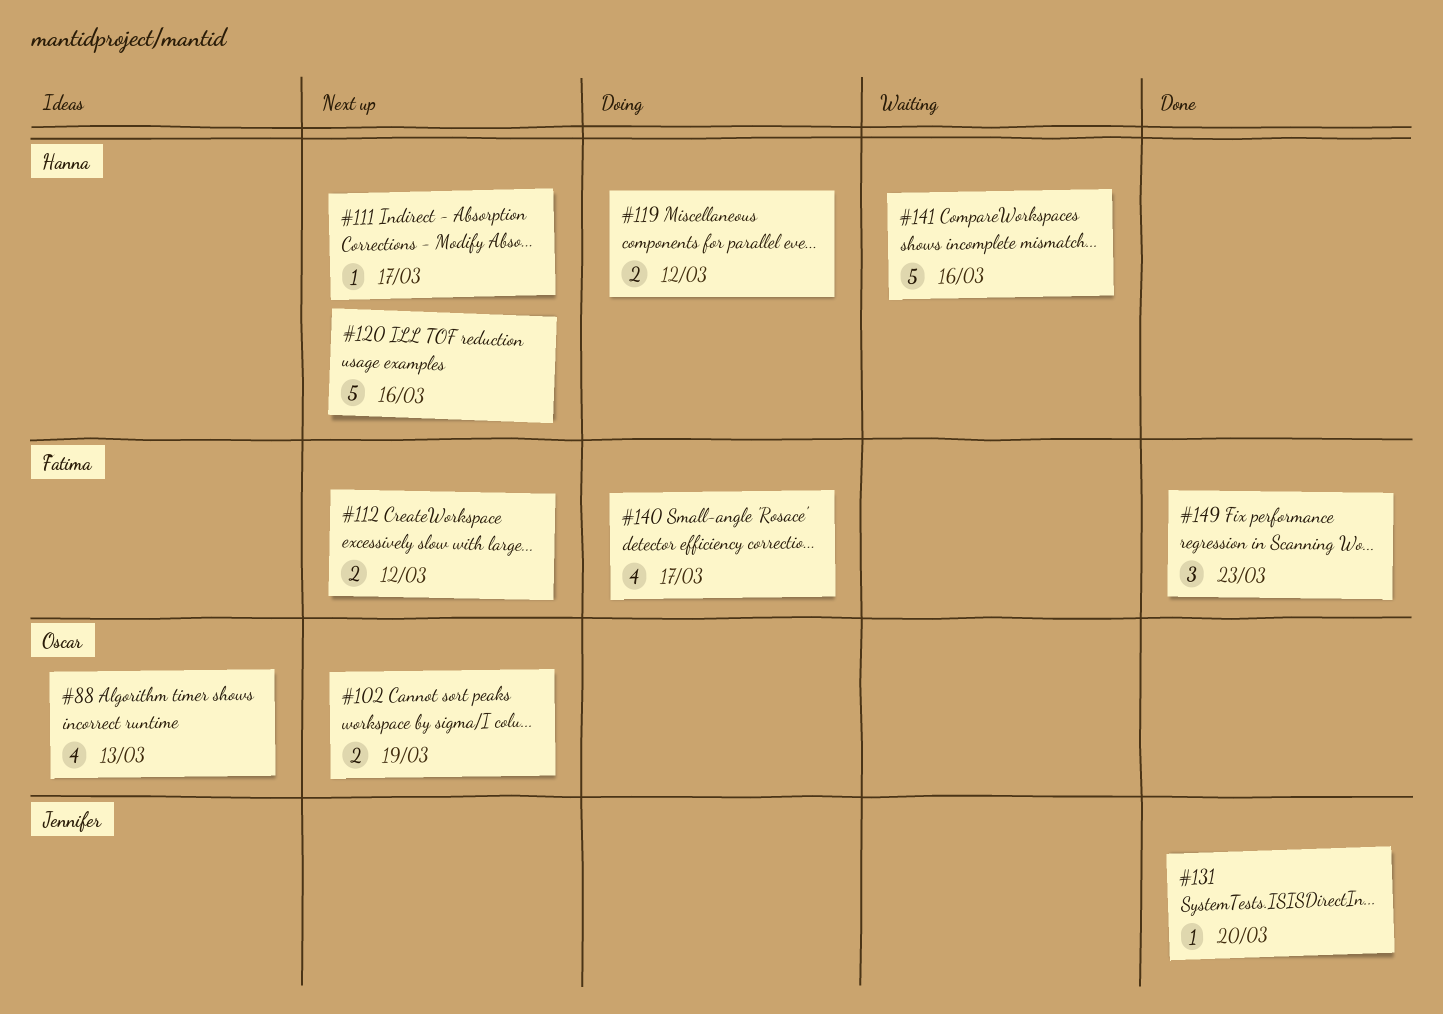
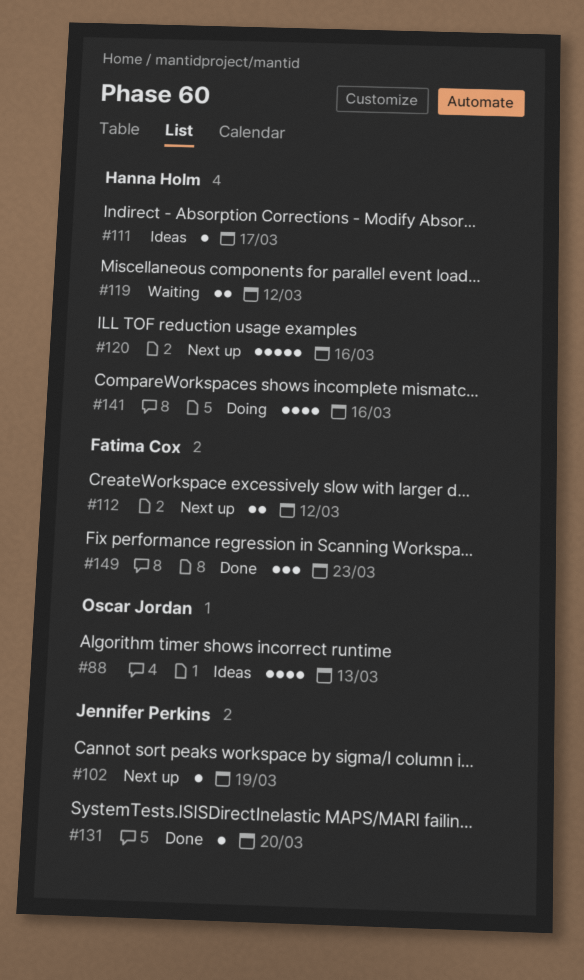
#102, owner: Oscar Jordan -> Jennifer Perkins
#102, estimate: 2 -> 1
#111, status: Next up -> Ideas
#119, status: Doing -> Waiting
#140: present -> none
#141, status: Waiting -> Doing
#141, estimate: 5 -> 4

